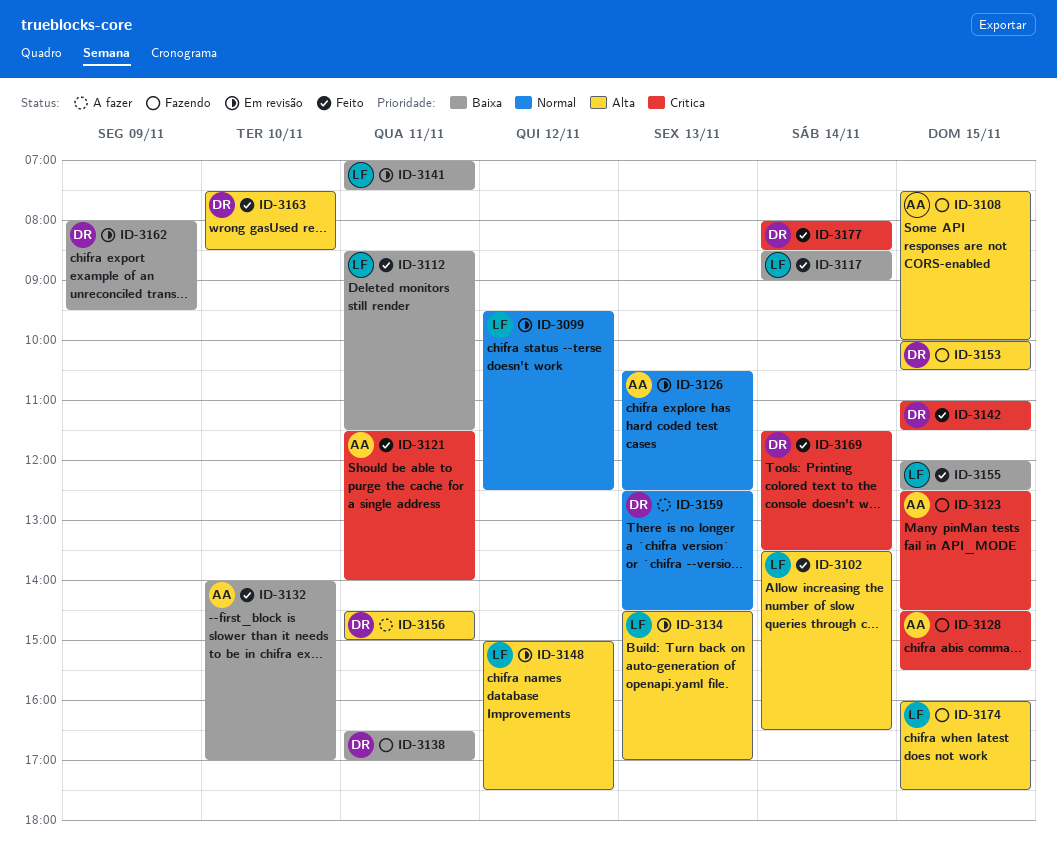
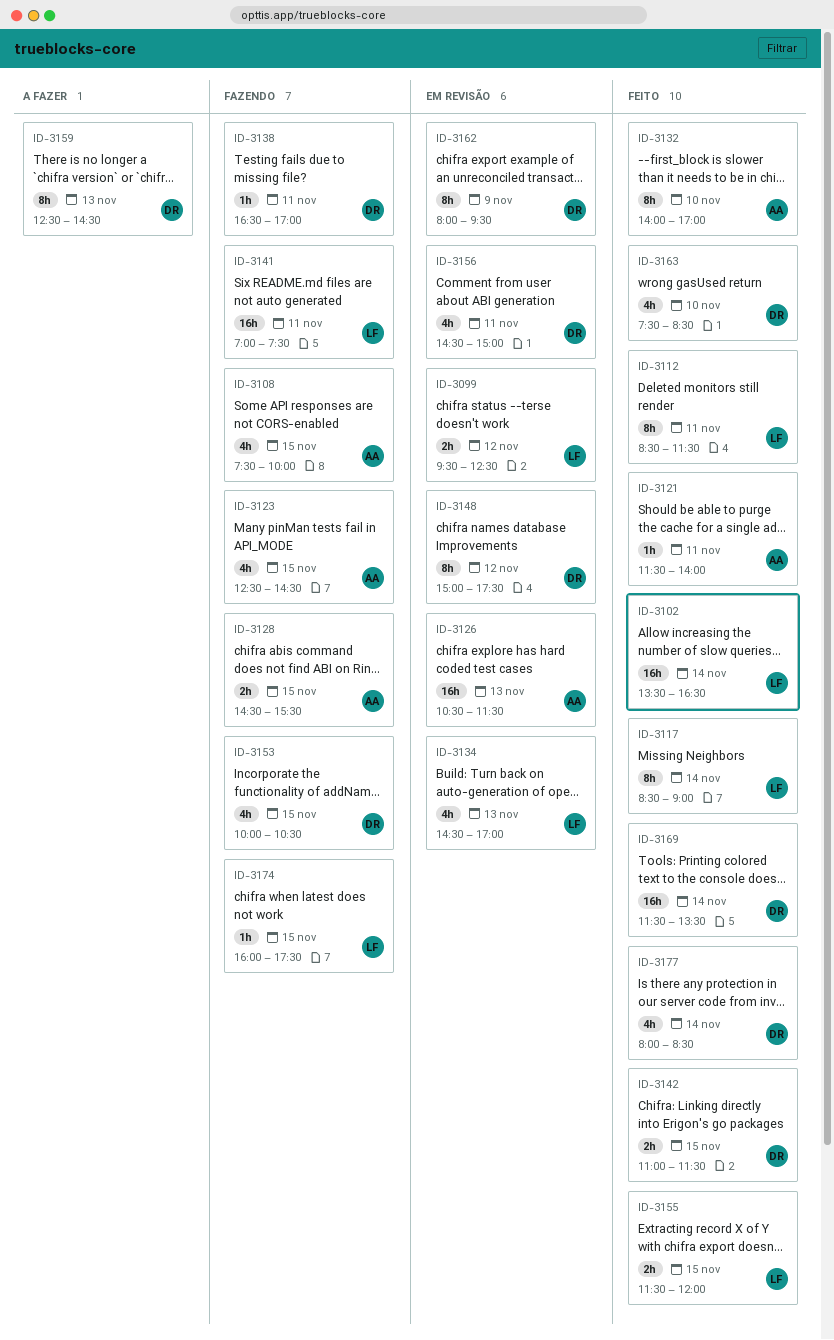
ID-3126, ends: 12:30 -> 11:30
ID-3141, status: Em revisão -> Fazendo
ID-3148, owner: LF -> DR
ID-3155, begins: 12:00 -> 11:30
ID-3155, ends: 12:30 -> 12:00
ID-3156, status: A fazer -> Em revisão

